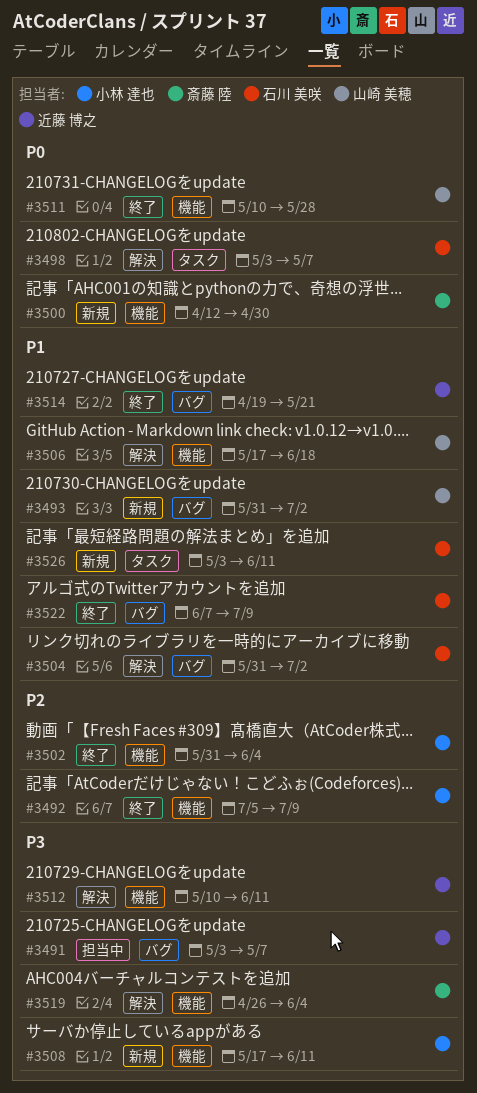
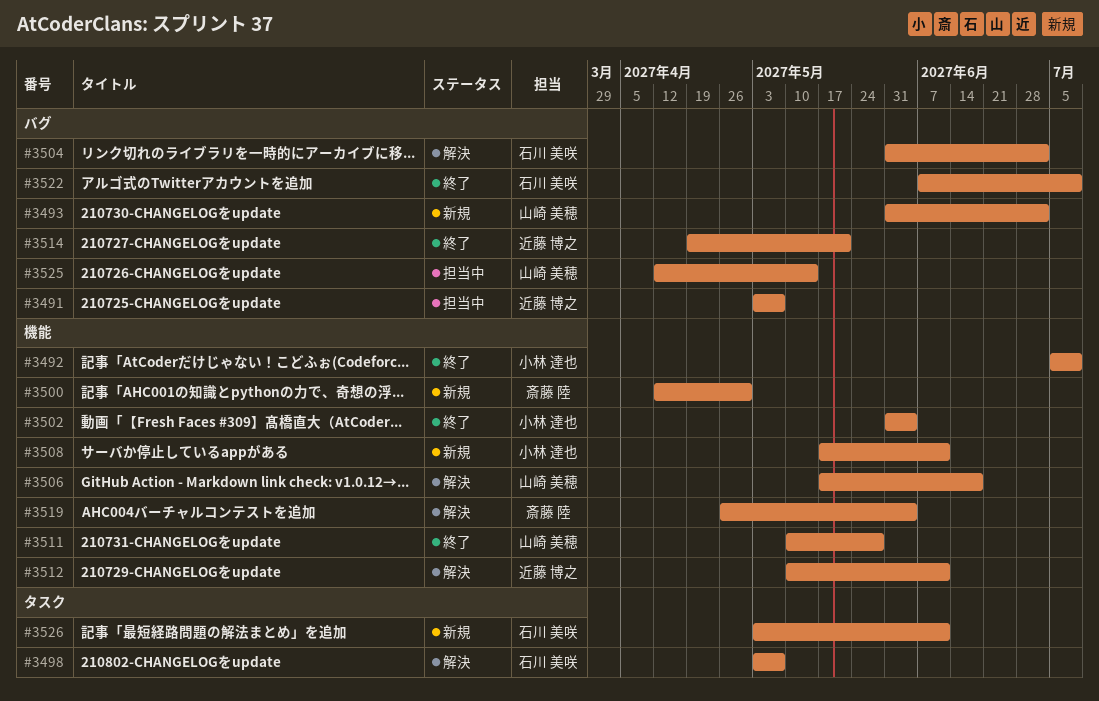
#3525: none -> present

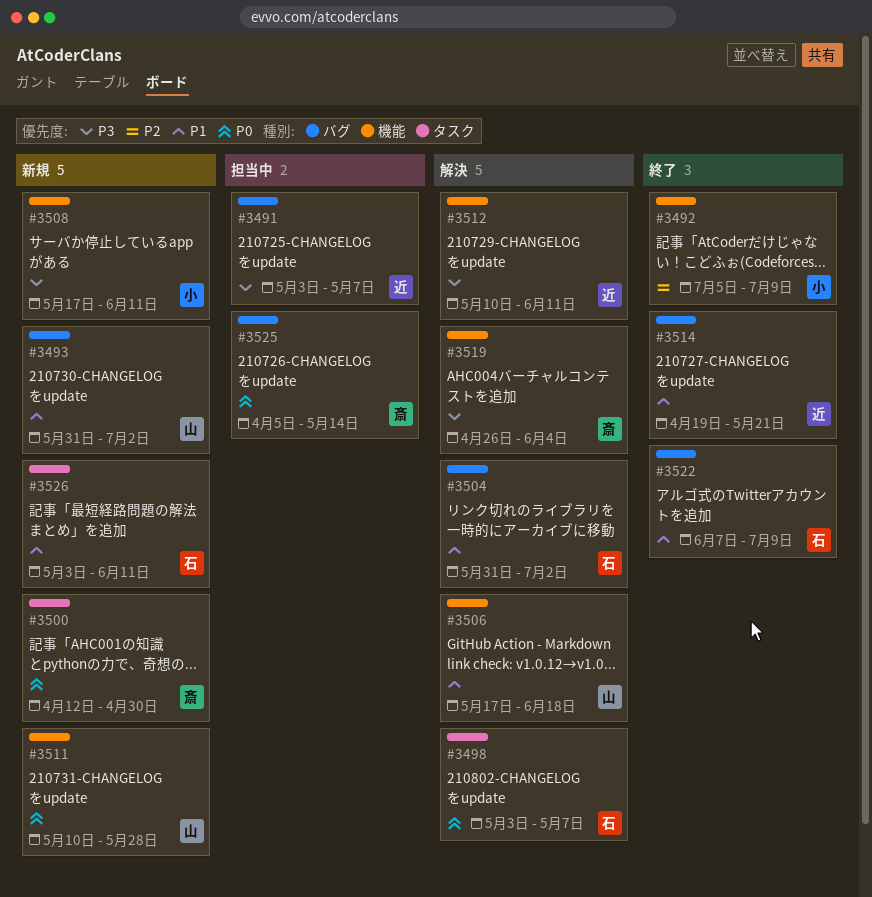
#3500, label: 機能 -> タスク
#3502: present -> none
#3511, status: 終了 -> 新規
#3525, owner: 山崎 美穂 -> 斎藤 陸
#3525, start: Apr 12 -> Apr 5

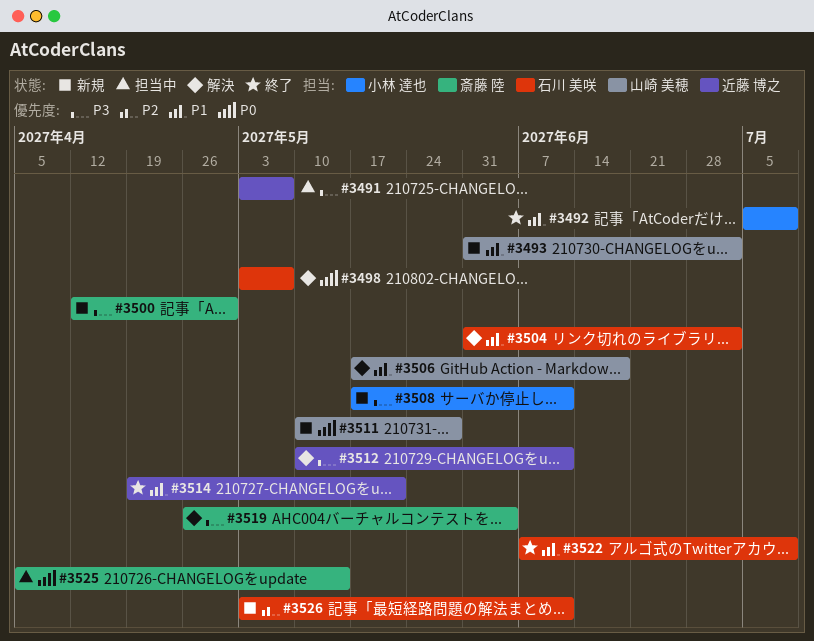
#3492, priority: P2 -> P1
#3500, priority: P0 -> P3
#3526, priority: P1 -> P2

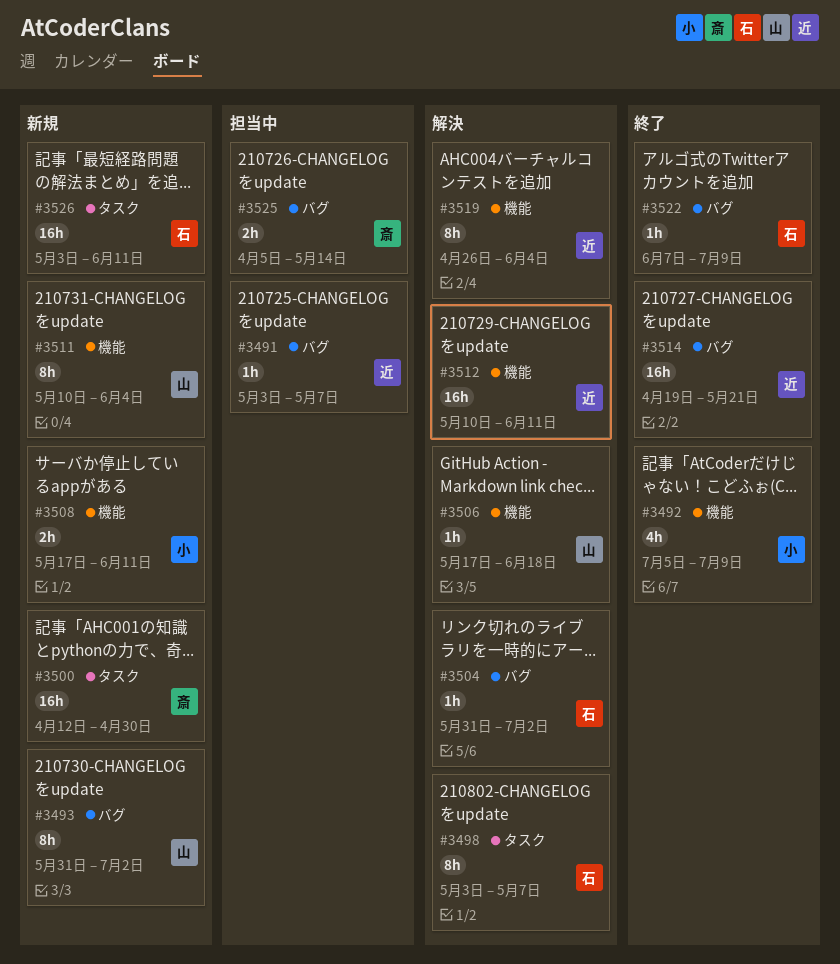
#3511, due: May 28 -> Jun 4
#3519, owner: 斎藤 陸 -> 近藤 博之

